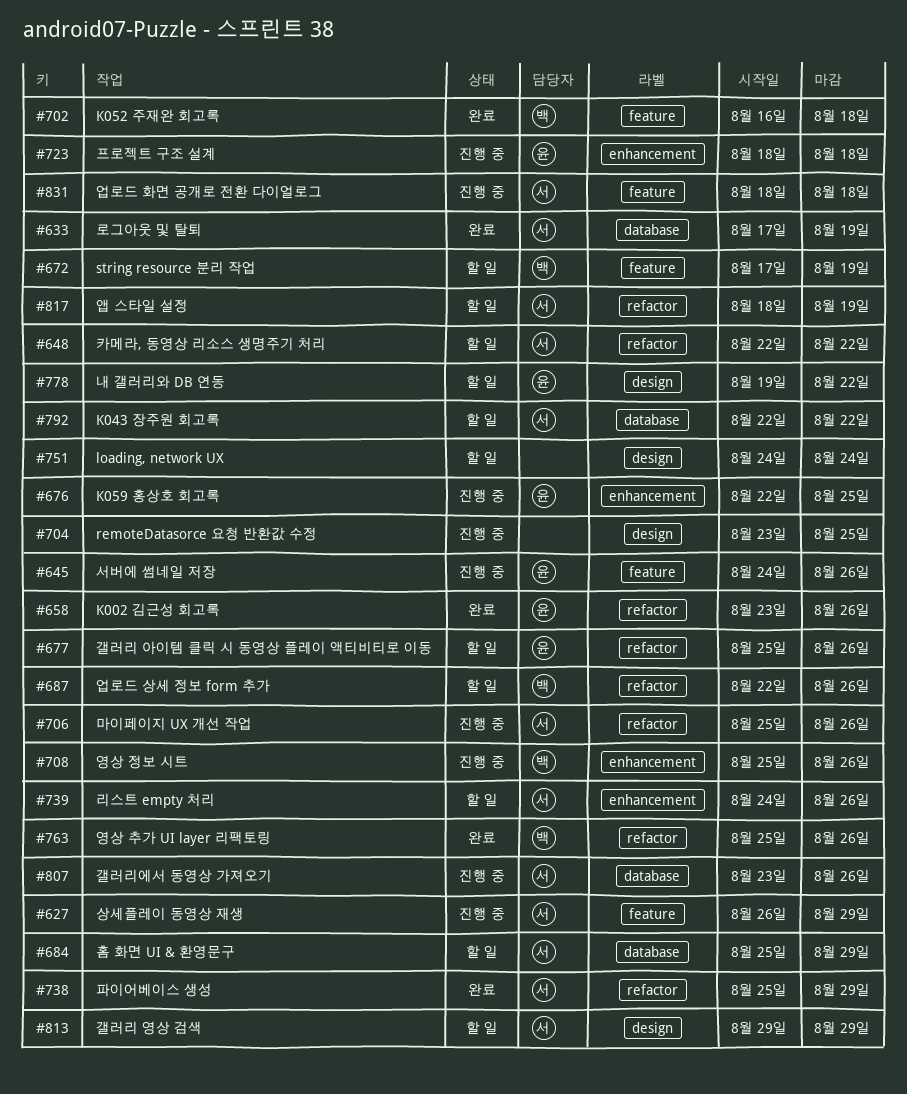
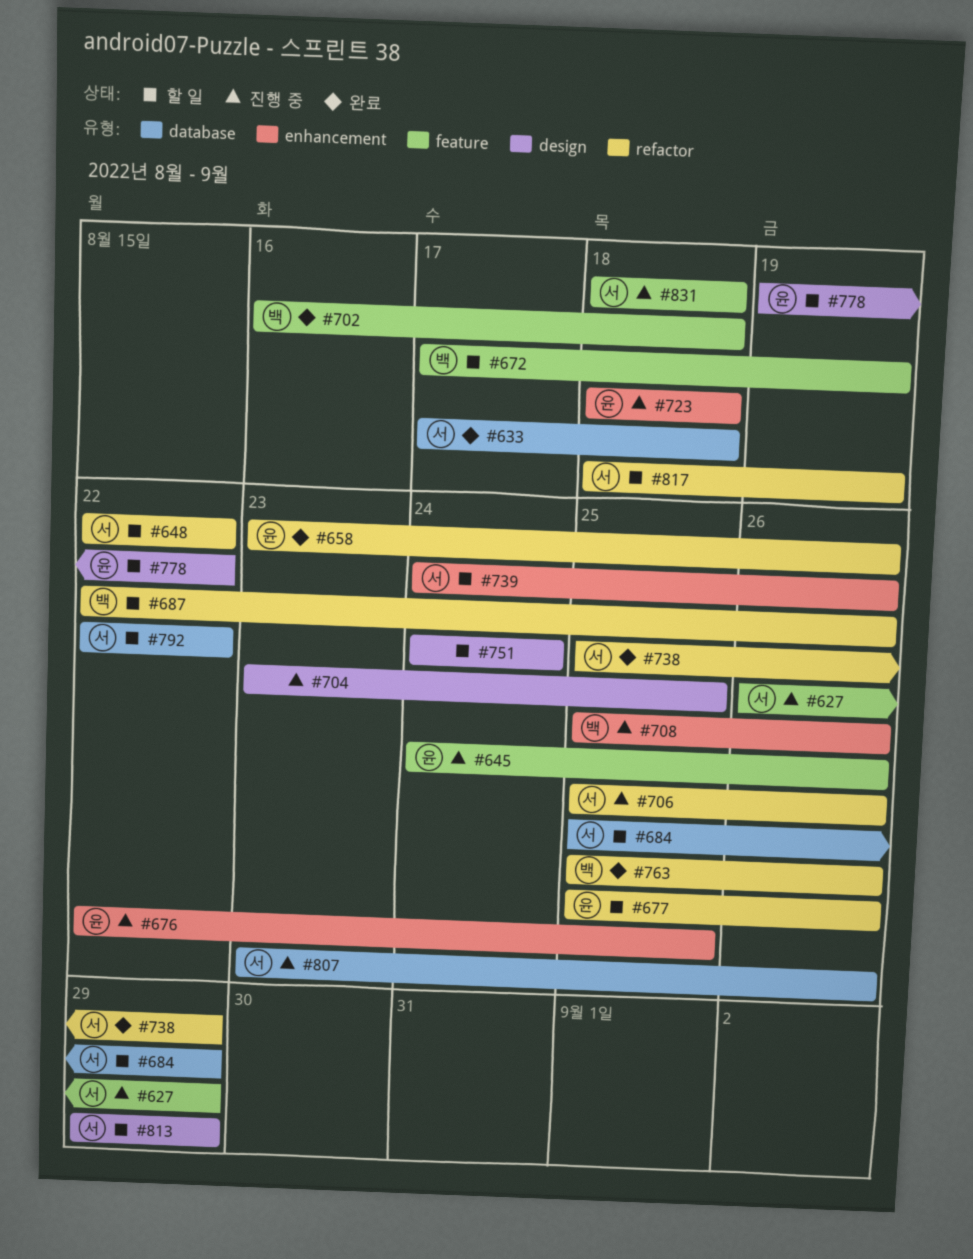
#633, due: Aug 19 -> Aug 18

